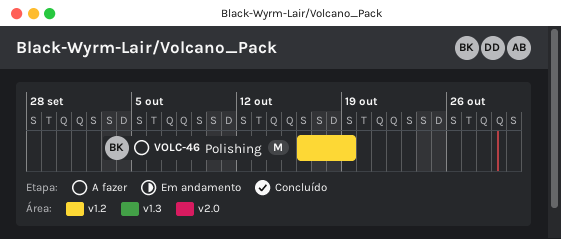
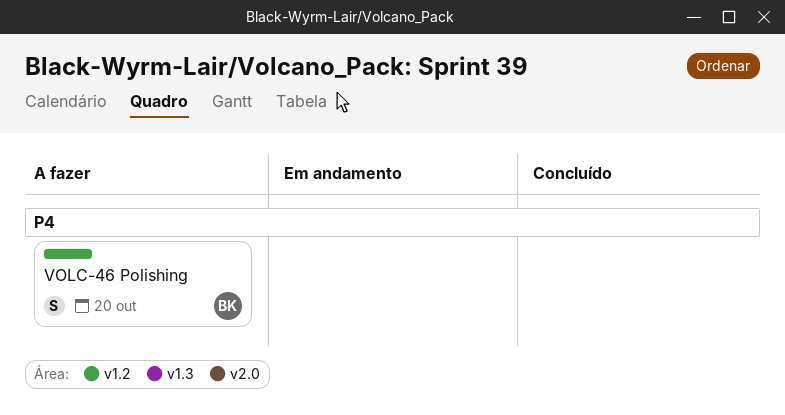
VOLC-46, estimate: M -> S
VOLC-46, due: Oct 19 -> Oct 20

